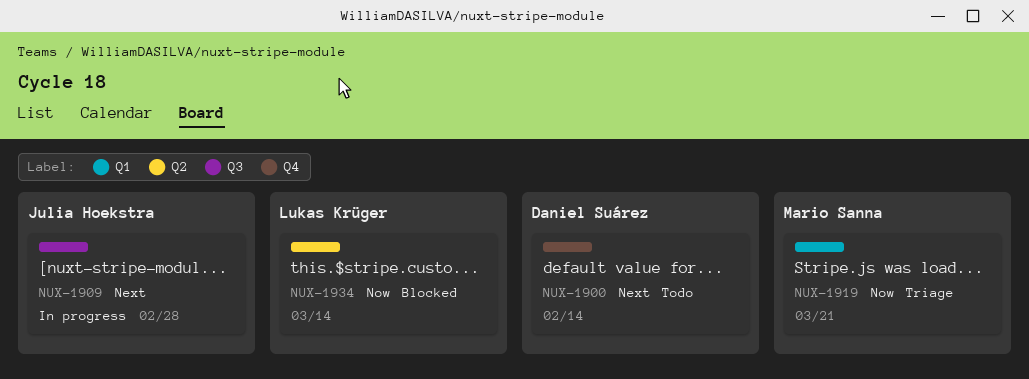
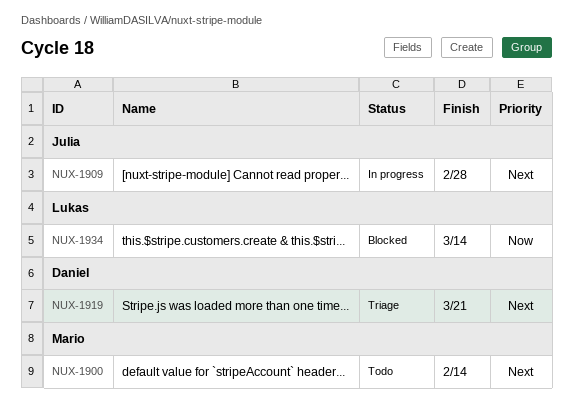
NUX-1900, owner: Daniel Suárez -> Mario Sanna
NUX-1919, owner: Mario Sanna -> Daniel Suárez
NUX-1919, priority: Now -> Next

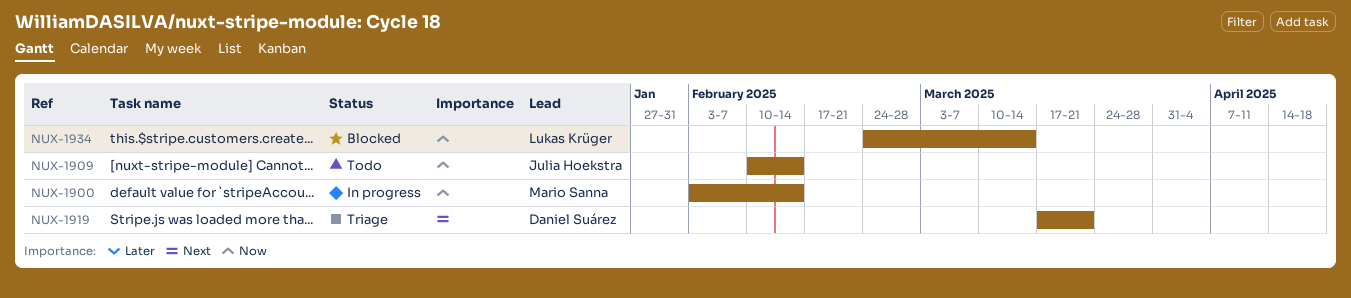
NUX-1900, status: Todo -> In progress
NUX-1900, priority: Next -> Now
NUX-1909, status: In progress -> Todo
NUX-1909, priority: Next -> Now
NUX-1909, due: Feb 28 -> Feb 14

